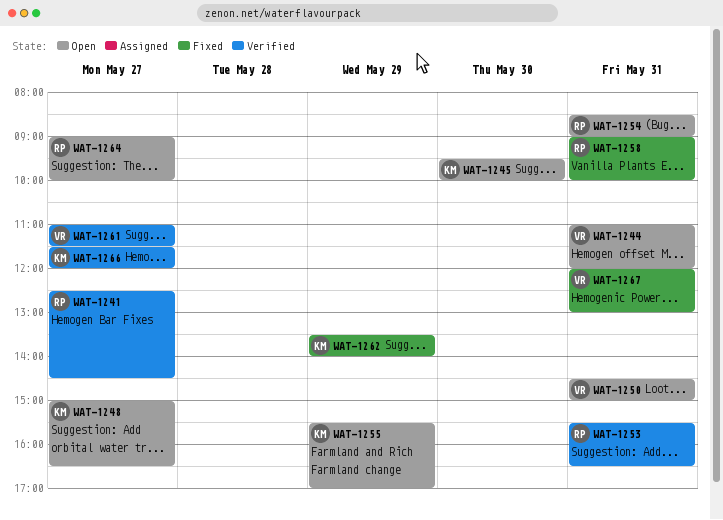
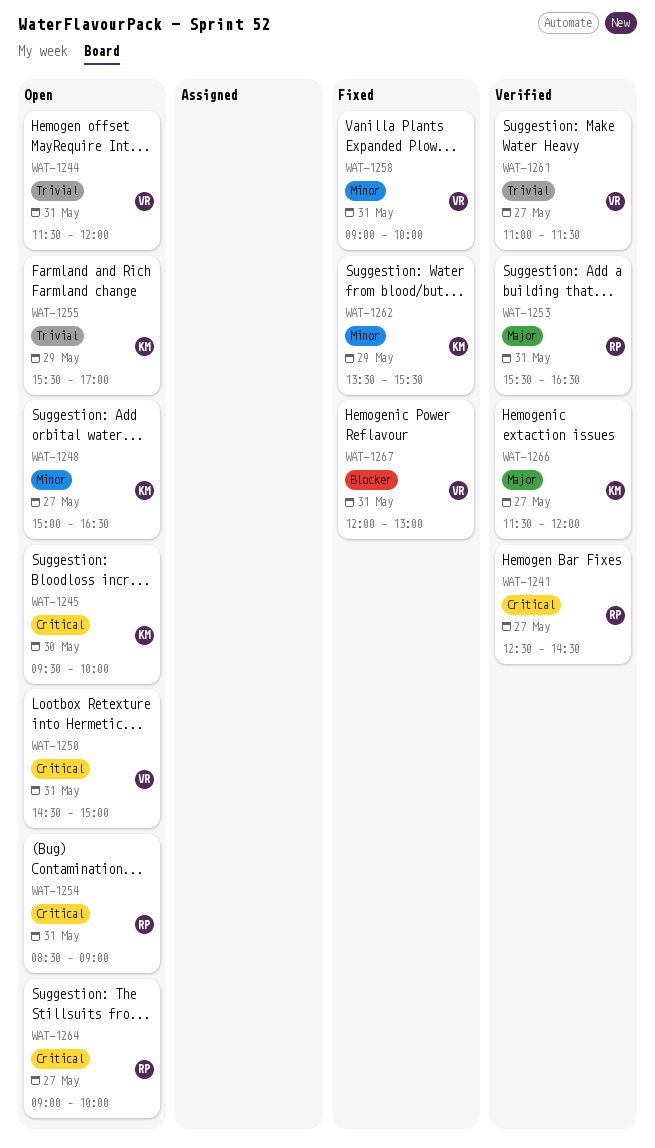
WAT-1244, begins: 11:00 -> 11:30
WAT-1258, owner: RP -> VR
WAT-1262, ends: 14:00 -> 15:30

